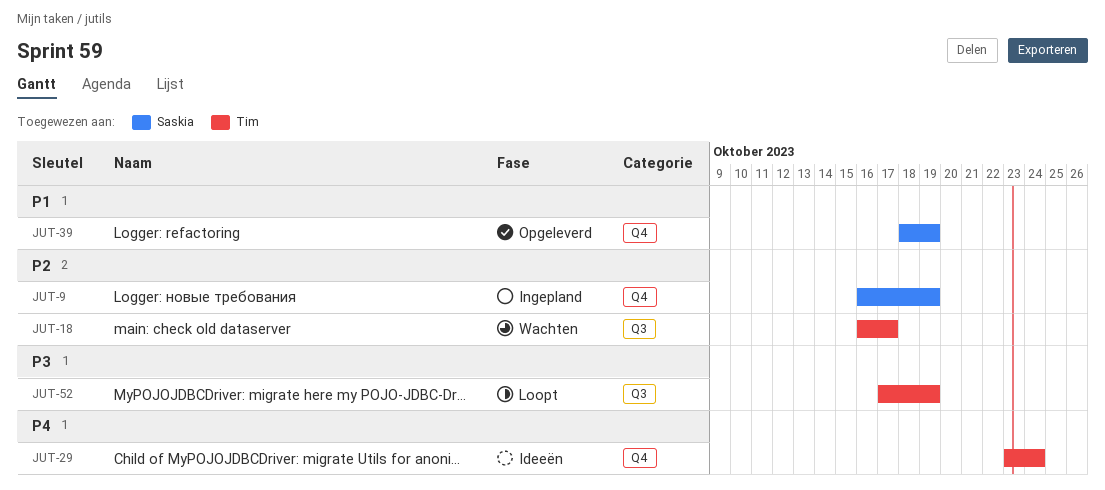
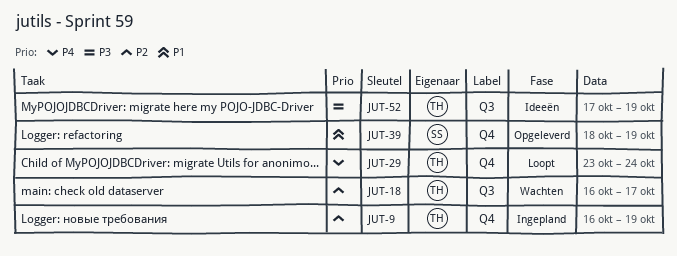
JUT-9, owner: Saskia -> Tim
JUT-29, status: Ideeën -> Loopt
JUT-52, status: Loopt -> Ideeën

